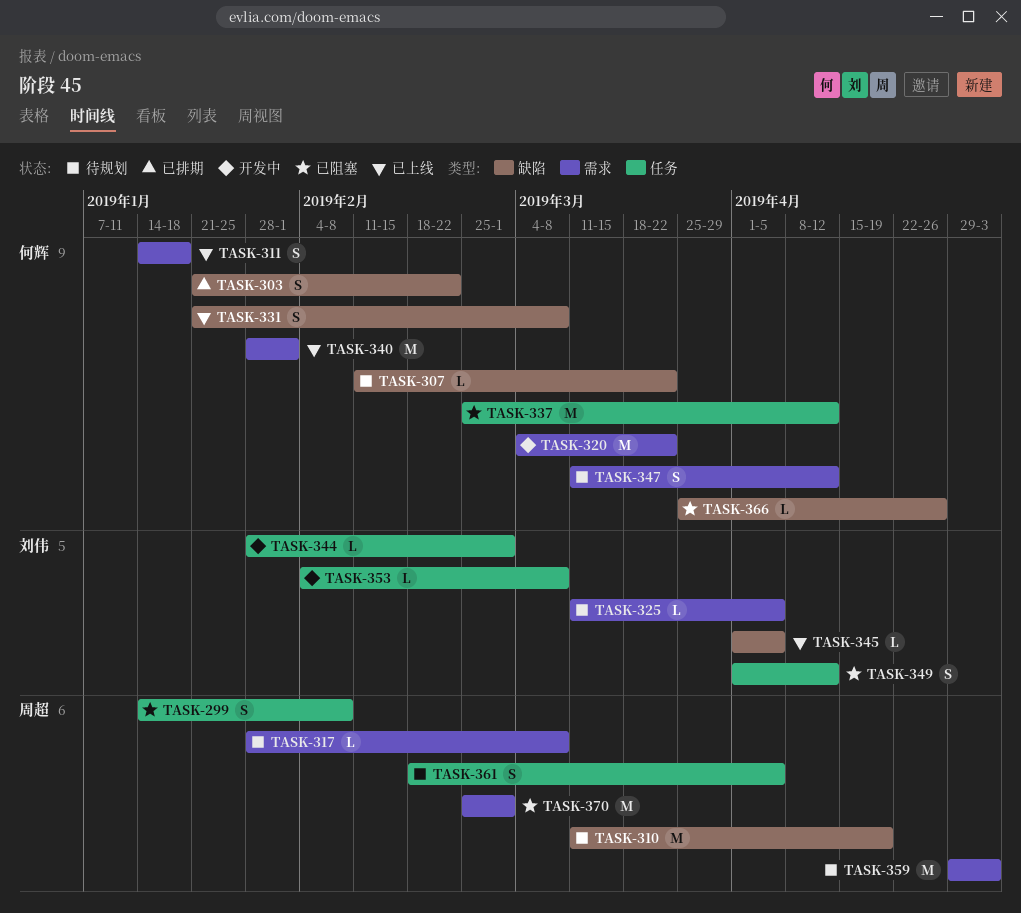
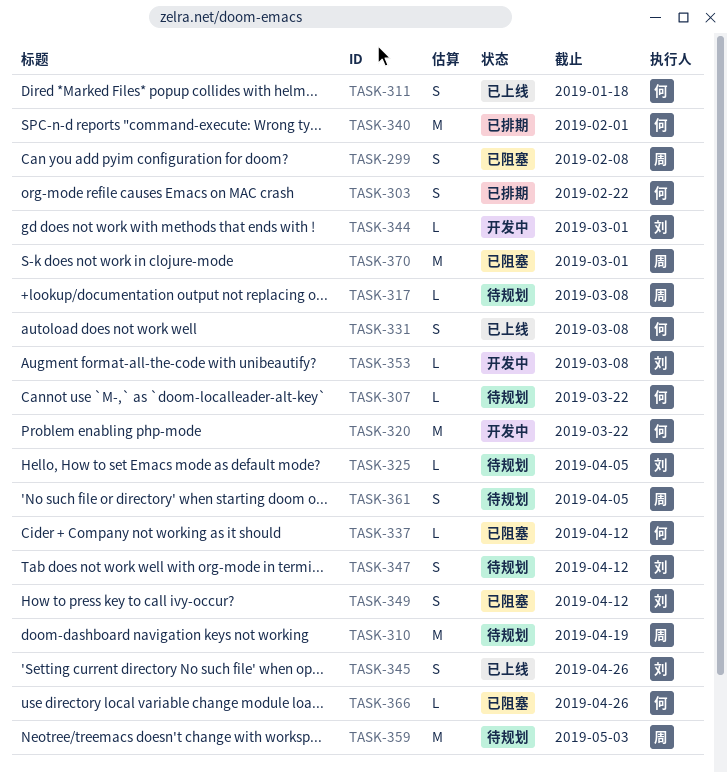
TASK-337, estimate: M -> L
TASK-340, status: 已上线 -> 已排期
TASK-345, estimate: L -> S
TASK-345, due: Apr 5 -> Apr 26
TASK-347, owner: 何辉 -> 刘伟

